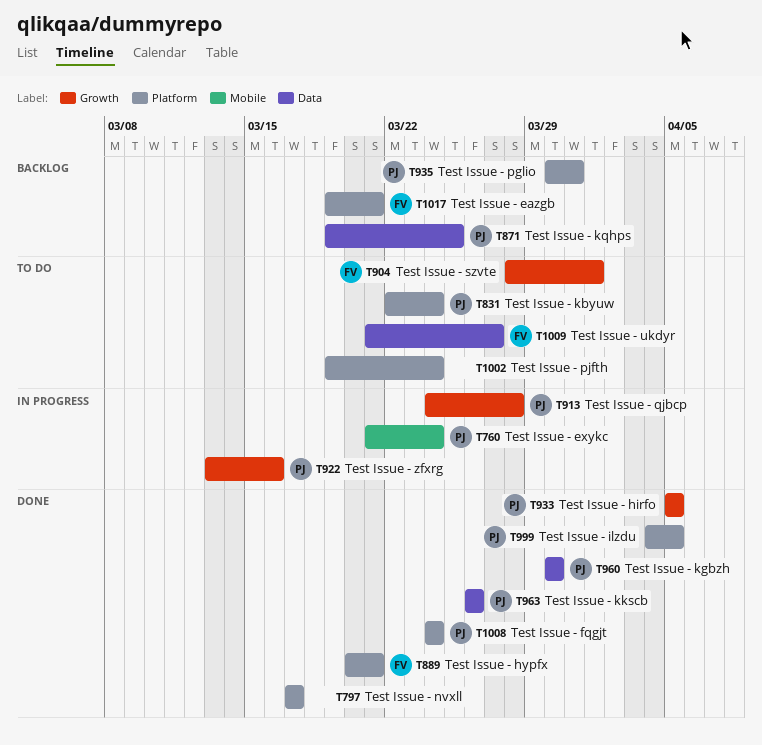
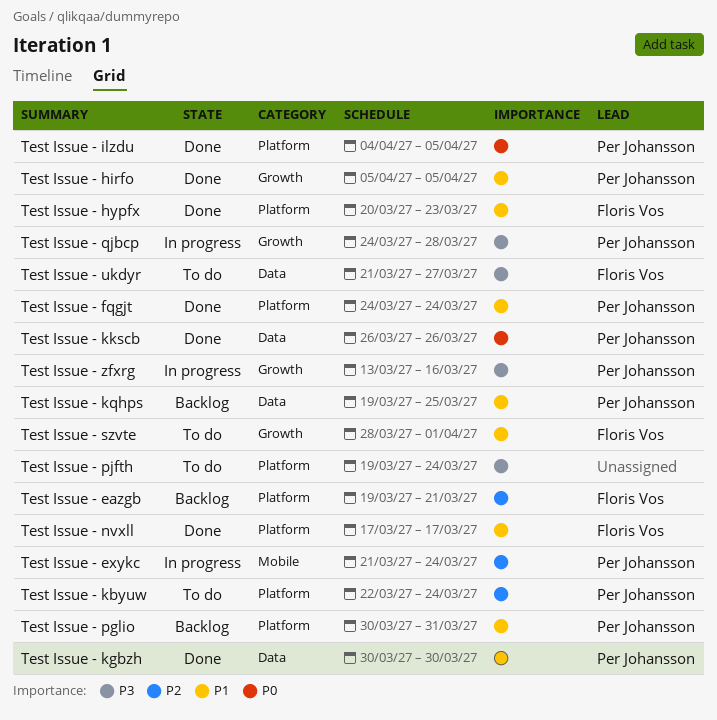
Test Issue - hypfx, due: Mar 21 -> Mar 23
Test Issue - nvxll, owner: none -> Floris Vos

